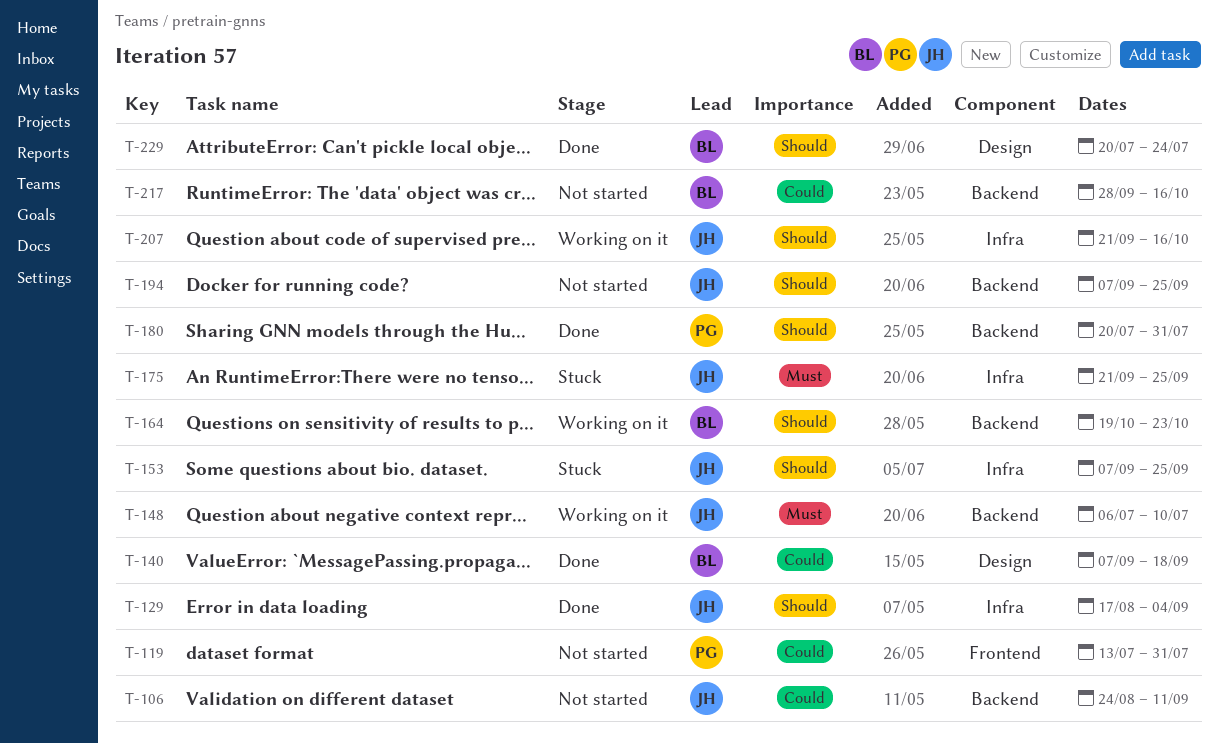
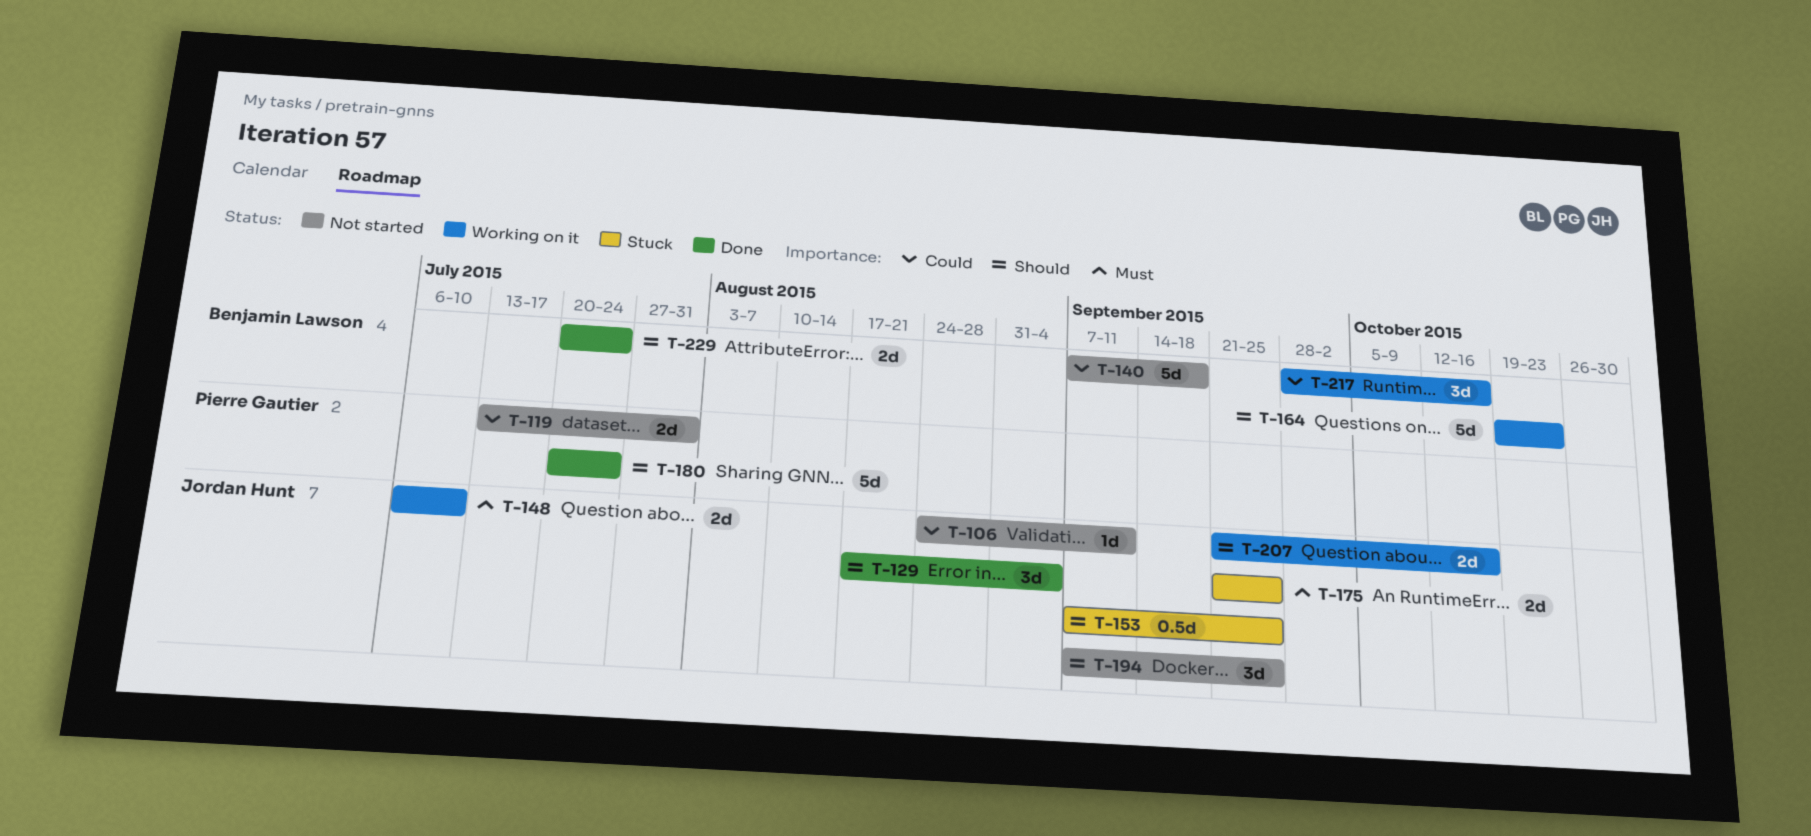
T-140, status: Done -> Not started
T-180, due: Jul 31 -> Jul 24
T-217, status: Not started -> Working on it

